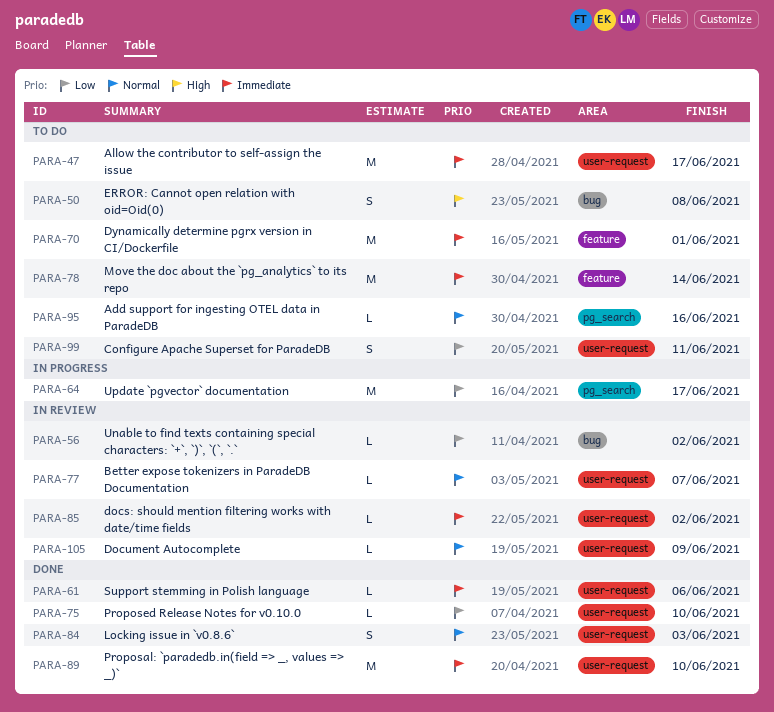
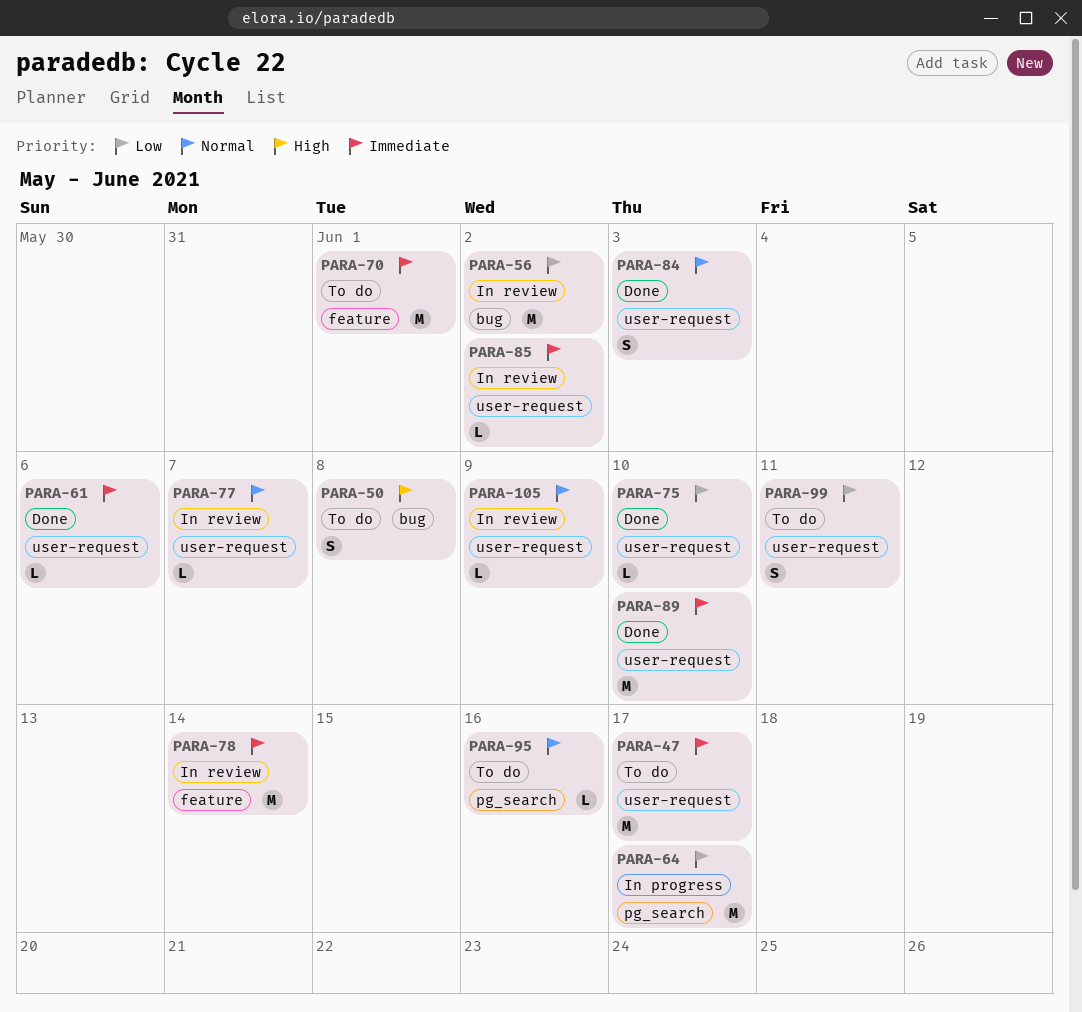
PARA-56, estimate: L -> M
PARA-78, status: To do -> In review

